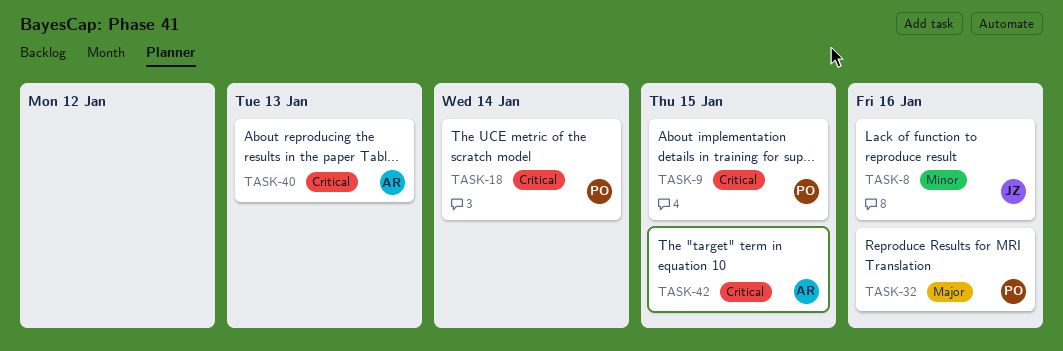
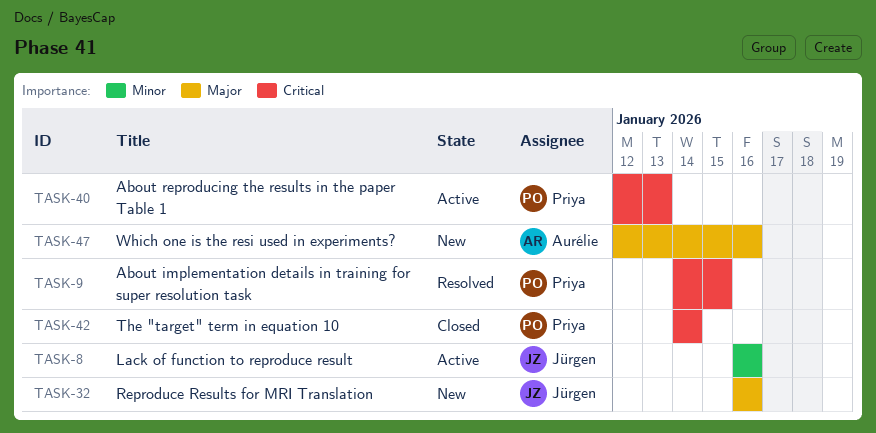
TASK-18: present -> none
TASK-32, owner: Priya -> Jürgen
TASK-40, owner: Aurélie -> Priya
TASK-42, owner: Aurélie -> Priya
TASK-42, due: Jan 15 -> Jan 14
TASK-47: none -> present

